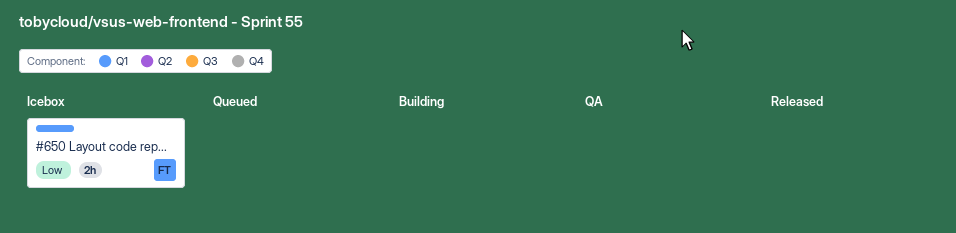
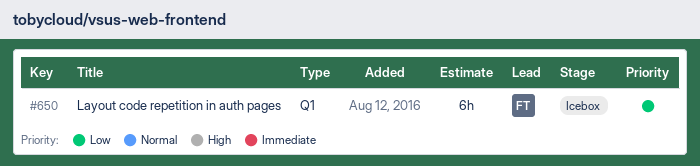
#650, estimate: 2h -> 6h

